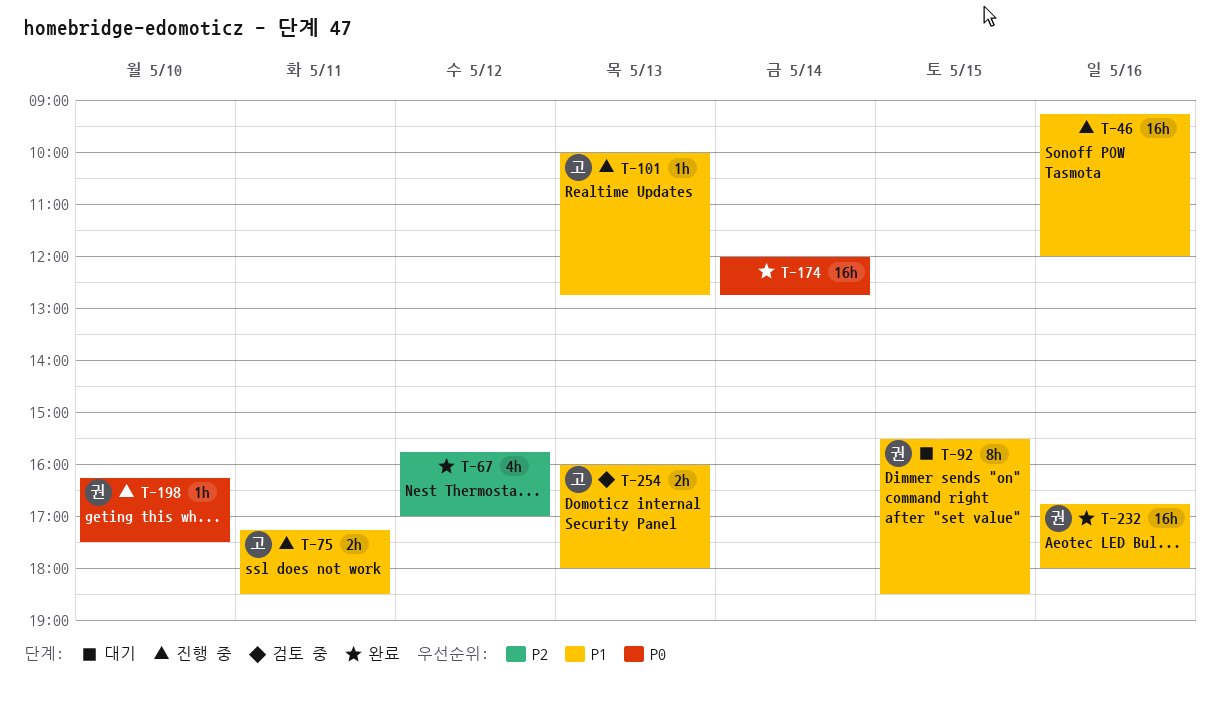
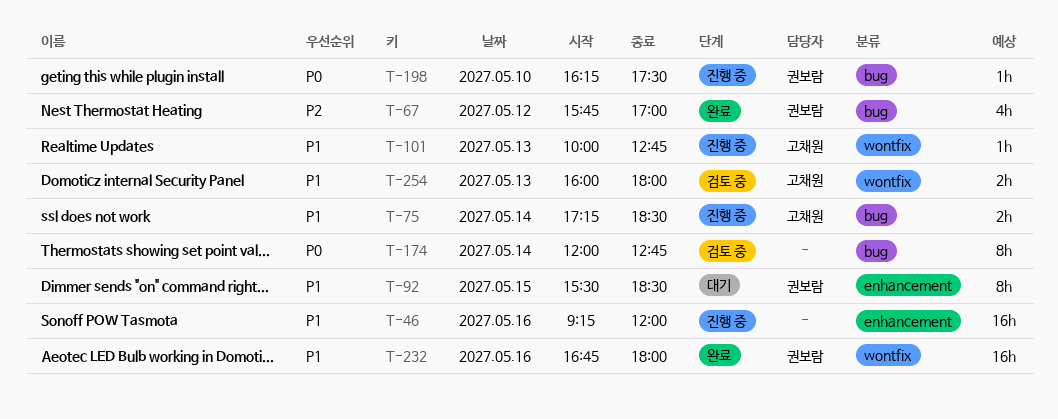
T-67, owner: none -> 권보람
T-75, day: May 11 -> May 14
T-174, status: 완료 -> 검토 중
T-174, estimate: 16h -> 8h

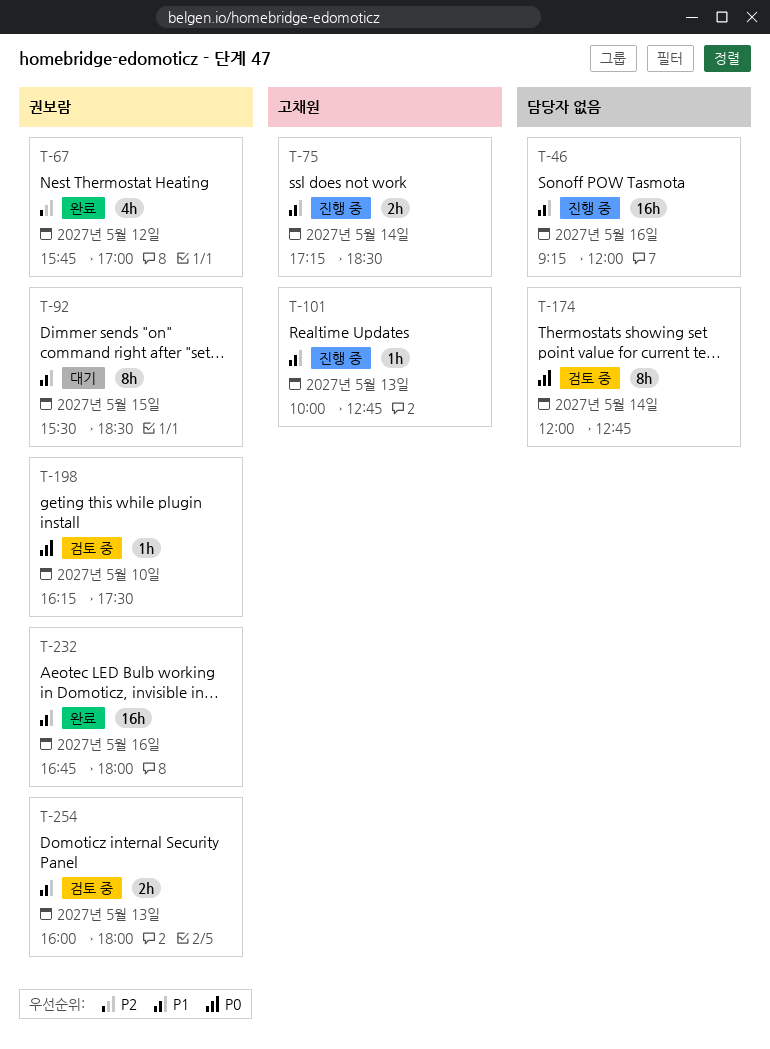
T-198, status: 진행 중 -> 검토 중
T-254, owner: 고채원 -> 권보람

